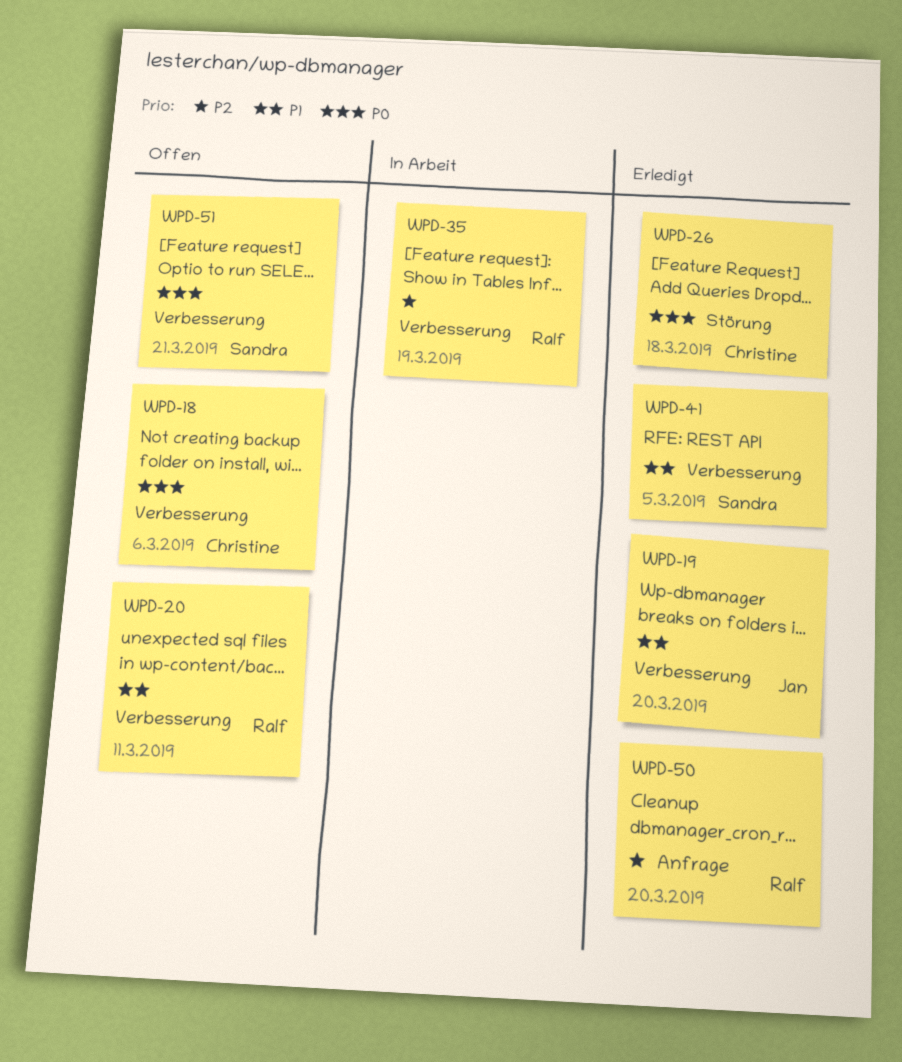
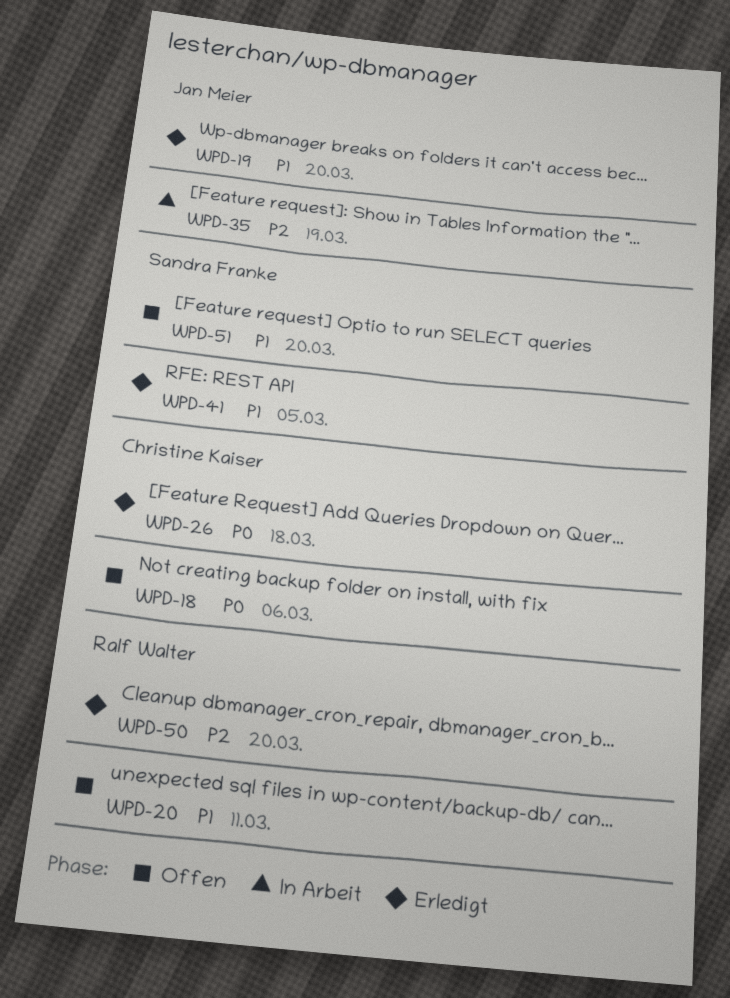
WPD-35, owner: Ralf Walter -> Jan Meier
WPD-51, priority: P0 -> P1
WPD-51, due: Mar 21 -> Mar 20

